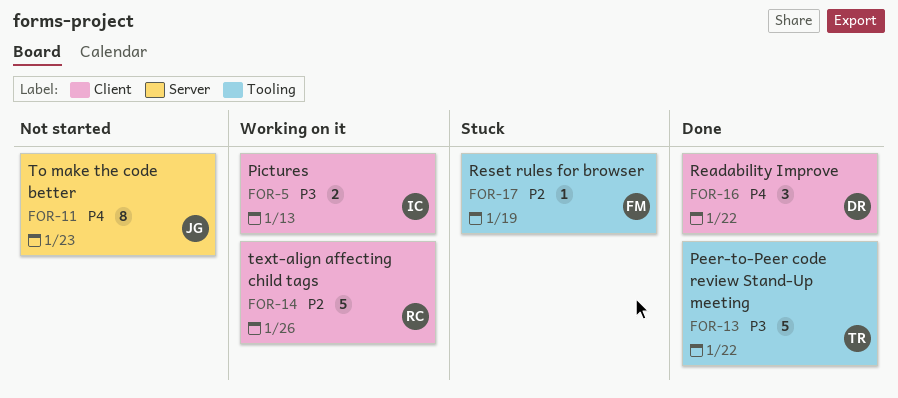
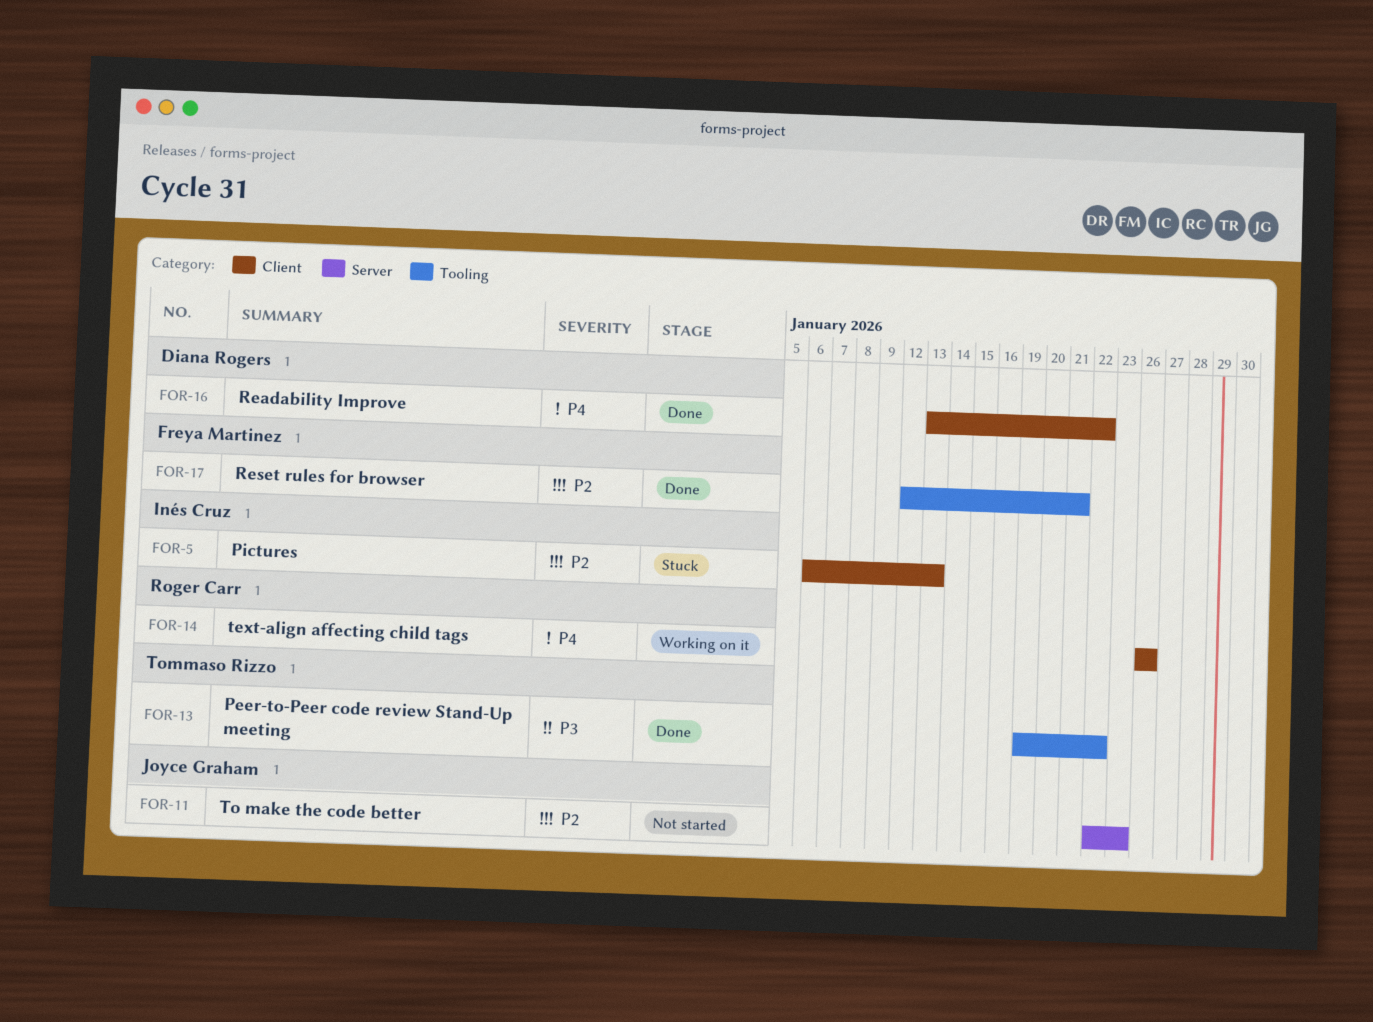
FOR-5, status: Working on it -> Stuck
FOR-5, priority: P3 -> P2
FOR-11, priority: P4 -> P2
FOR-14, priority: P2 -> P4
FOR-17, status: Stuck -> Done
FOR-17, due: Jan 19 -> Jan 21

